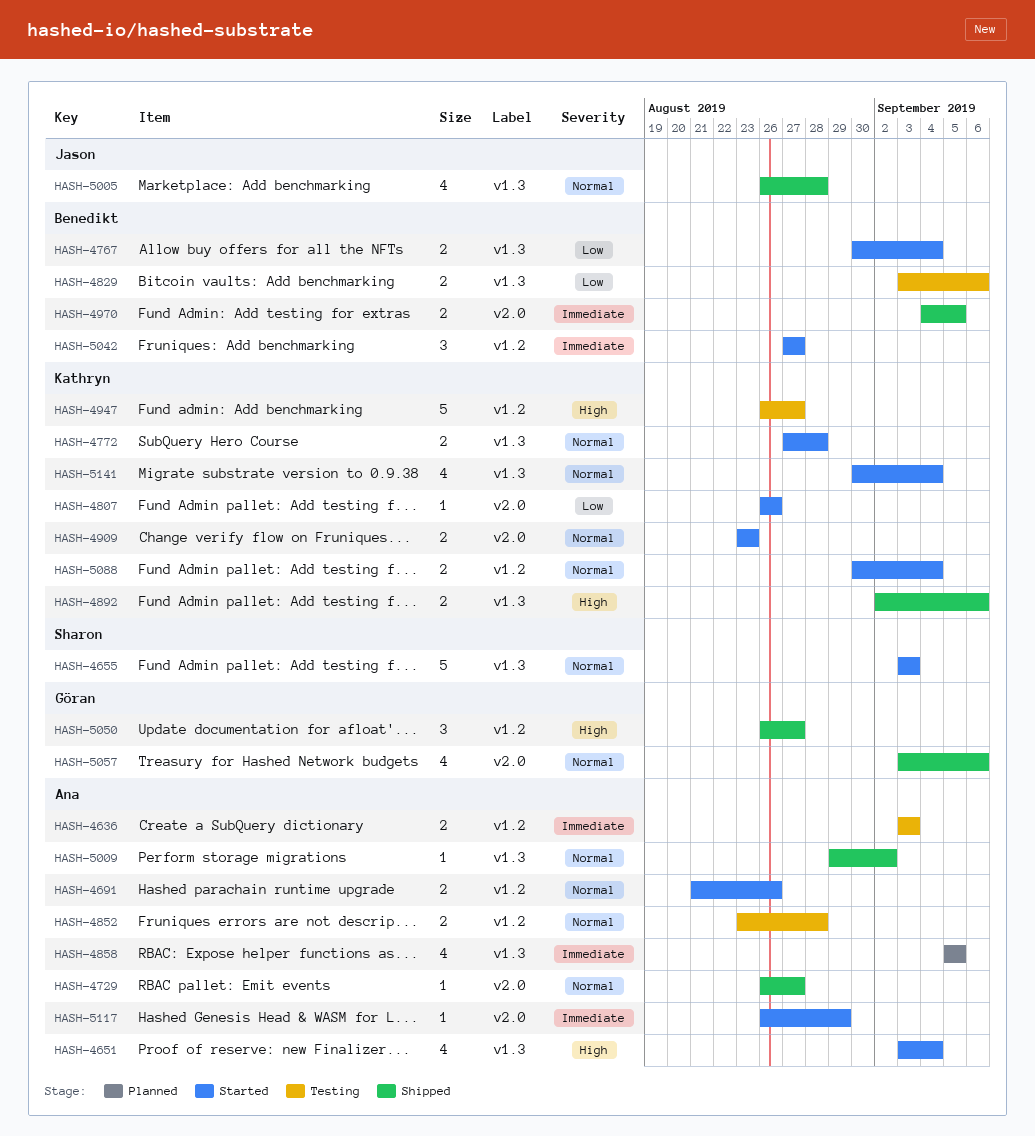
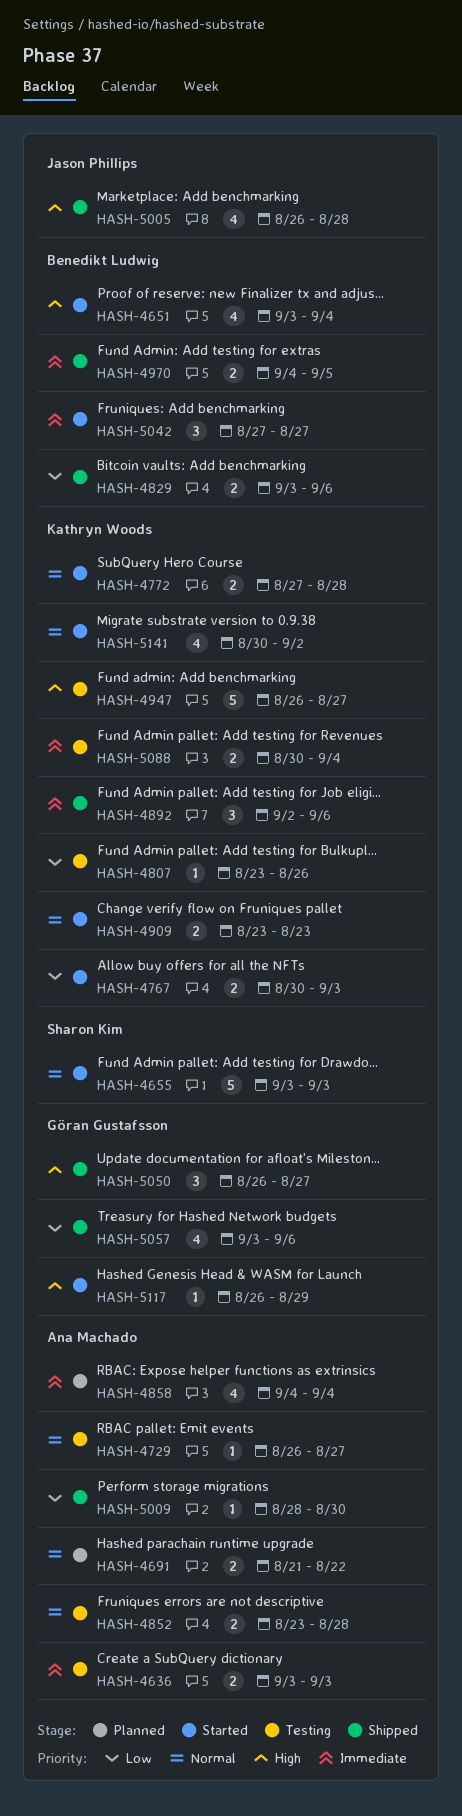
HASH-4651, owner: Ana Machado -> Benedikt Ludwig
HASH-4691, status: Started -> Planned
HASH-4691, due: Aug 26 -> Aug 22
HASH-4729, status: Shipped -> Testing
HASH-4767, owner: Benedikt Ludwig -> Kathryn Woods
HASH-4767, due: Sep 4 -> Sep 3
HASH-4807, status: Started -> Testing
HASH-4807, start: Aug 26 -> Aug 23
HASH-4829, status: Testing -> Shipped
HASH-4858, start: Sep 5 -> Sep 4
HASH-4858, due: Sep 5 -> Sep 4
HASH-4892, priority: High -> Immediate
HASH-4892, estimate: 2 -> 3
HASH-5005, priority: Normal -> High
HASH-5009, priority: Normal -> Low
HASH-5009, start: Aug 29 -> Aug 28
HASH-5009, due: Sep 2 -> Aug 30
HASH-5057, priority: Normal -> Low
HASH-5088, status: Started -> Testing
HASH-5088, priority: Normal -> Immediate
HASH-5117, owner: Ana Machado -> Göran Gustafsson
HASH-5117, priority: Immediate -> High
HASH-5141, due: Sep 4 -> Sep 2

